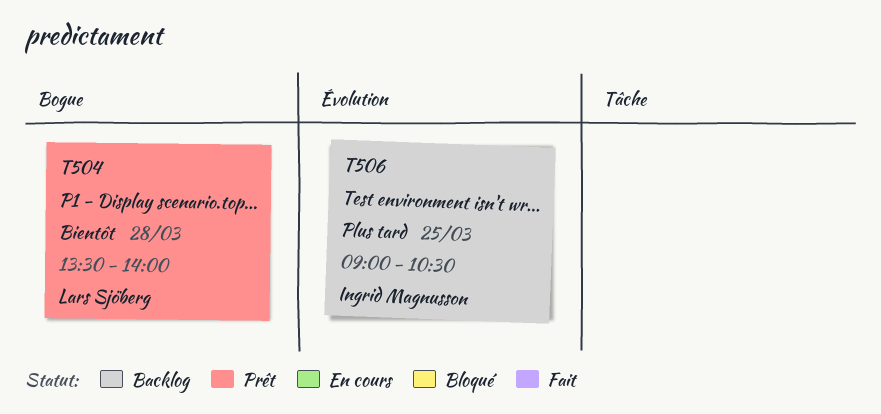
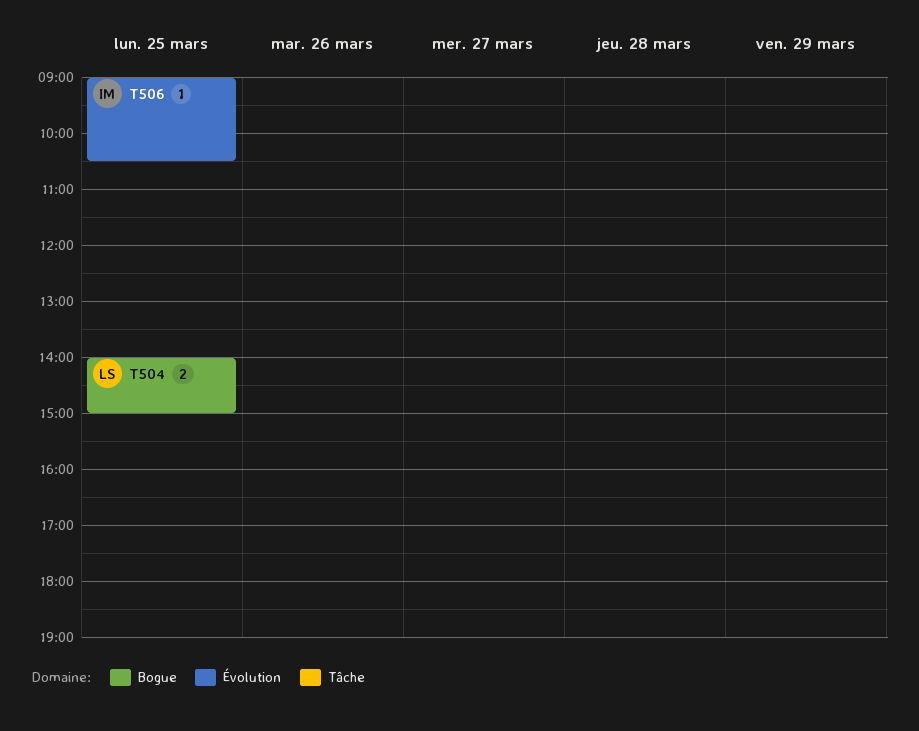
T504, day: Mar 28 -> Mar 25
T504, begins: 13:30 -> 14:00
T504, ends: 14:00 -> 15:00

